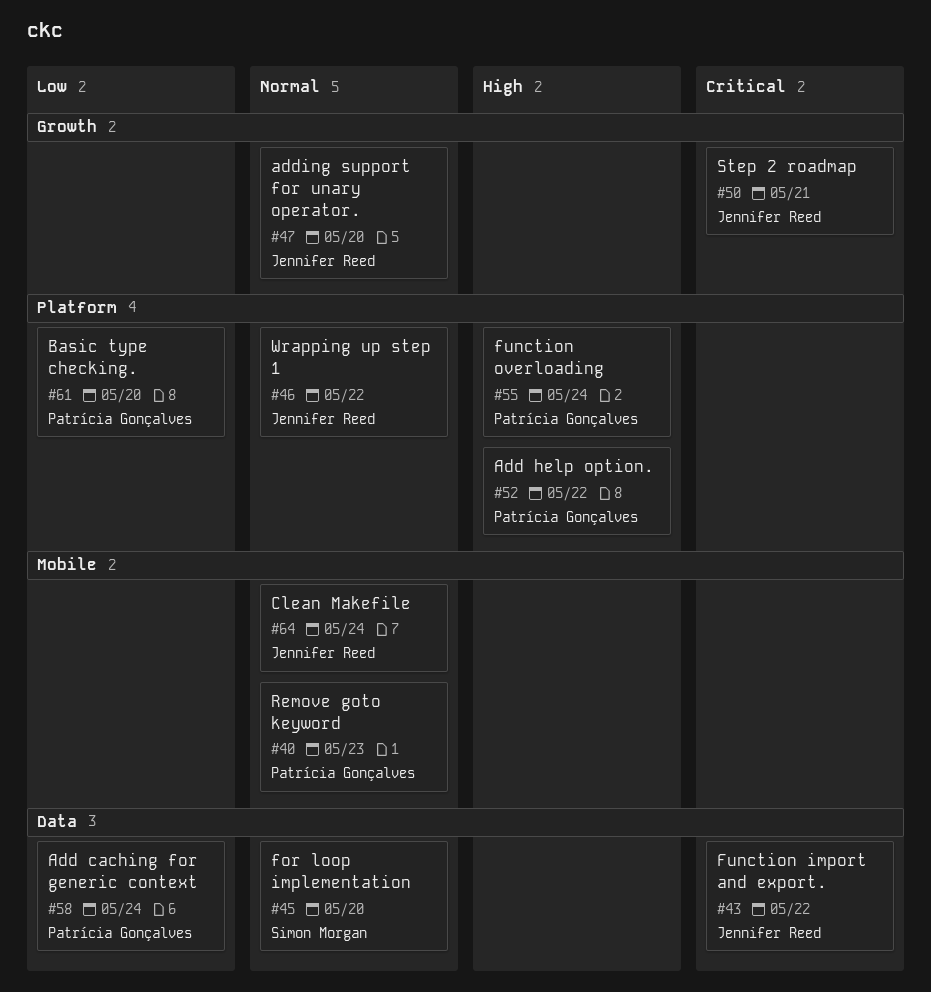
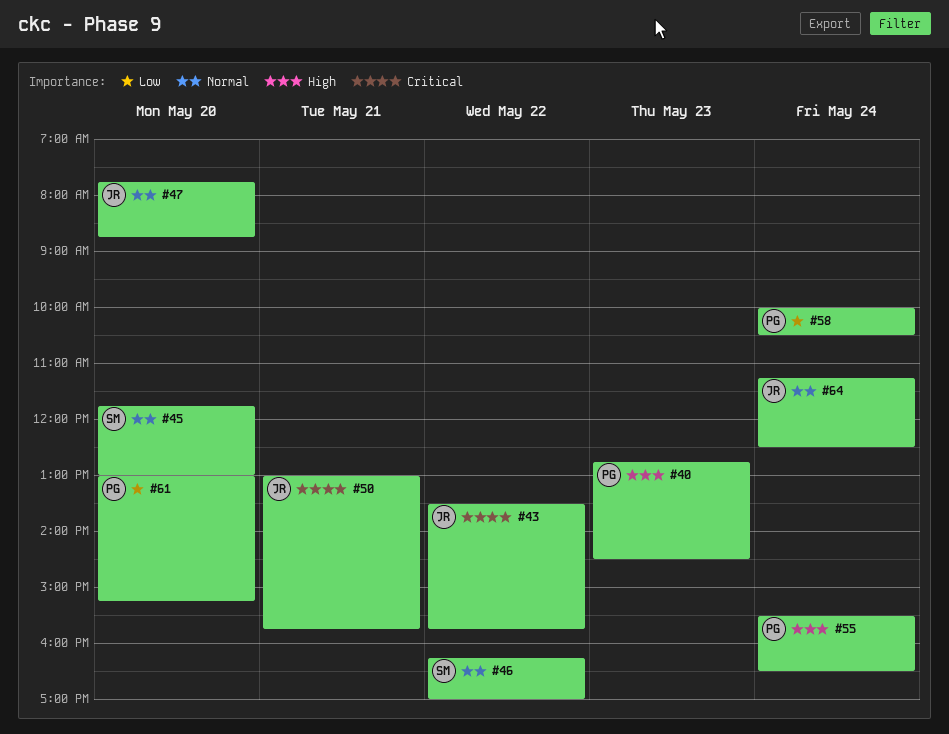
#40, priority: Normal -> High
#46, owner: Jennifer Reed -> Simon Morgan
#52: present -> none

